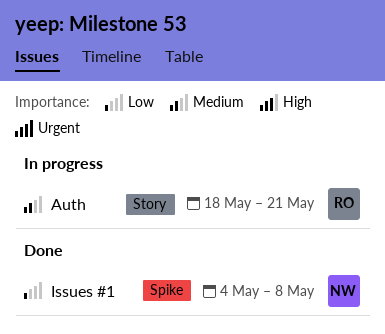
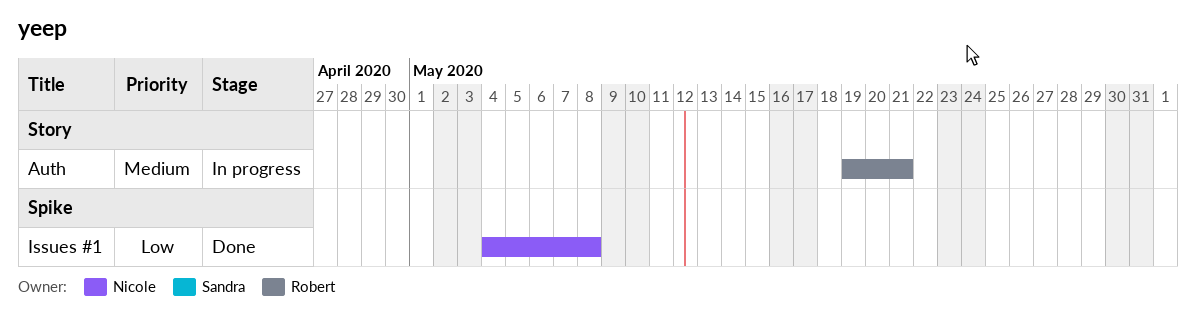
Auth, start: May 18 -> May 19

